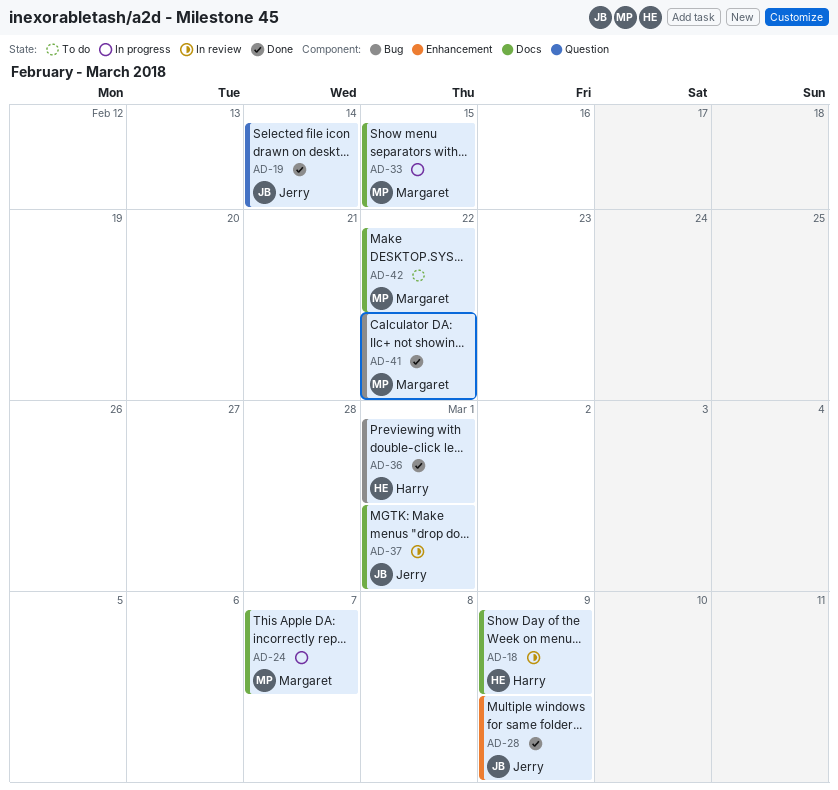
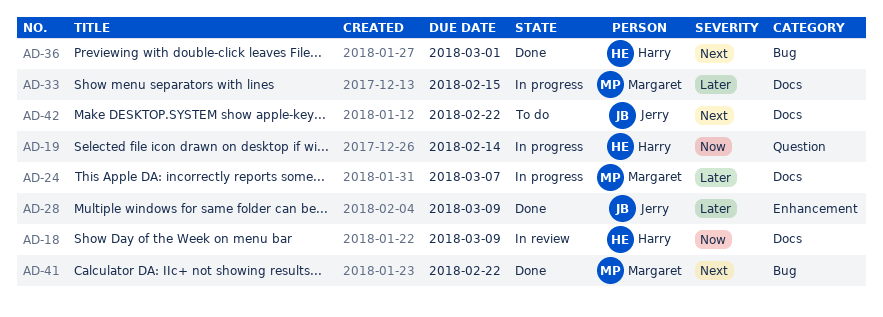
AD-19, status: Done -> In progress
AD-19, owner: Jerry -> Harry
AD-37: present -> none
AD-42, owner: Margaret -> Jerry

